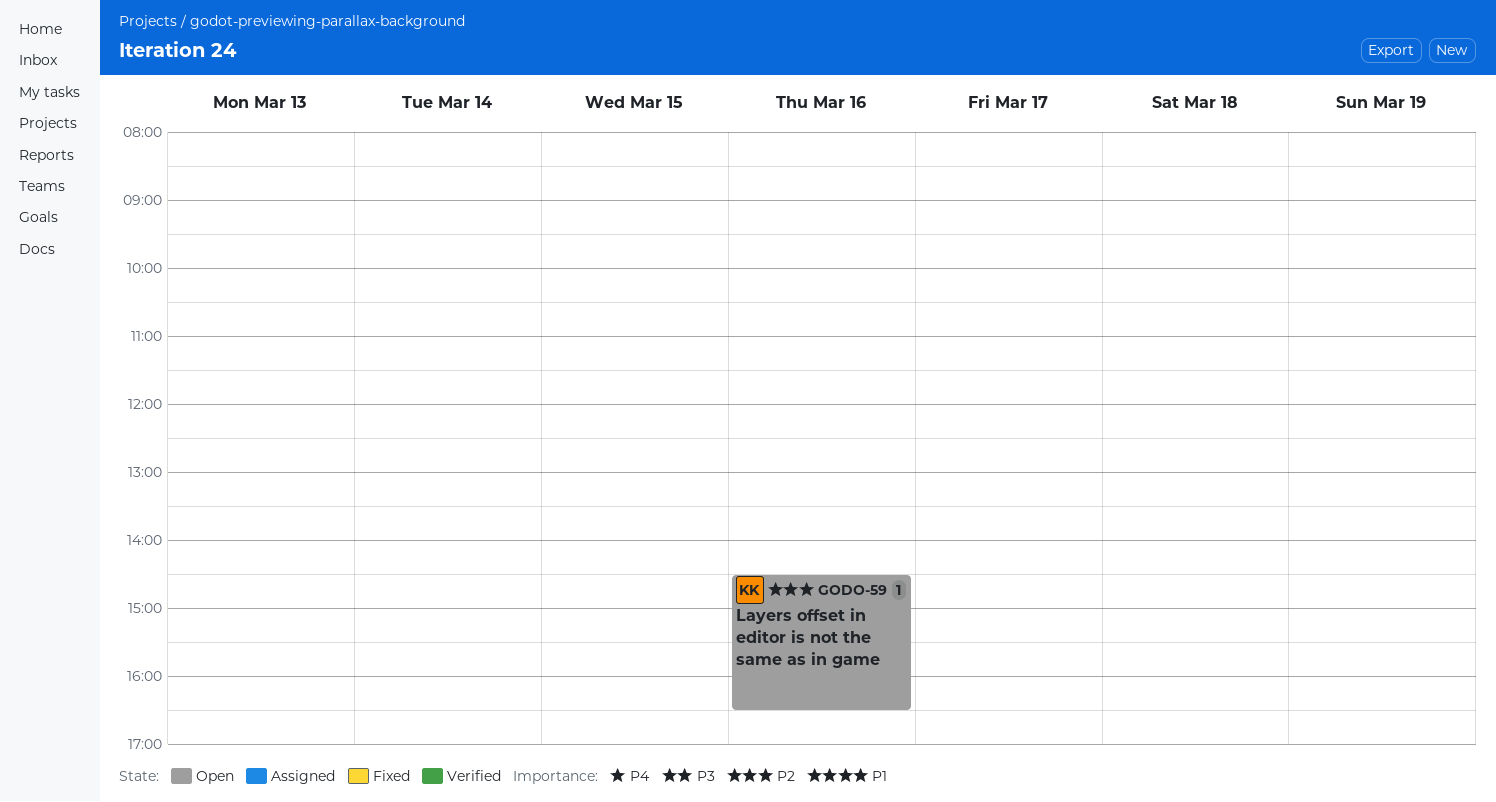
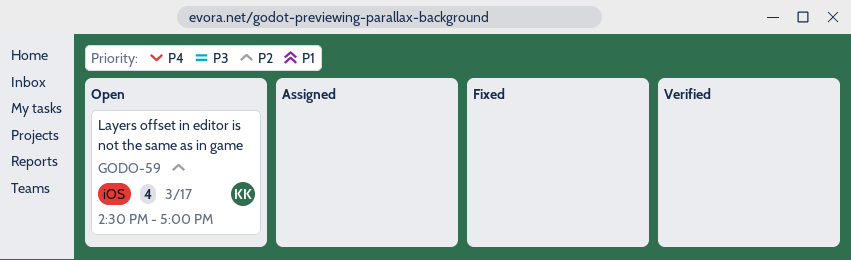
GODO-59, estimate: 1 -> 4
GODO-59, day: Mar 16 -> Mar 17
GODO-59, ends: 16:30 -> 17:00

